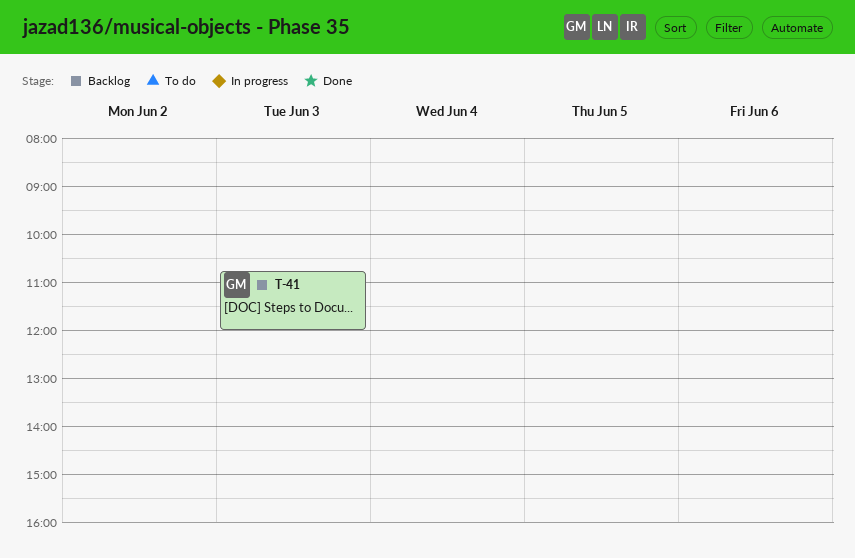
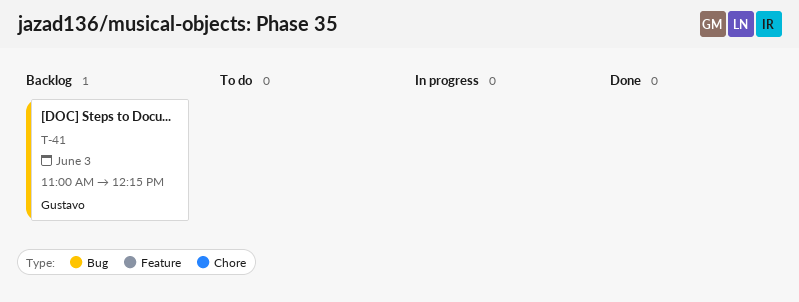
T-41, begins: 10:45 -> 11:00
T-41, ends: 12:00 -> 12:15

